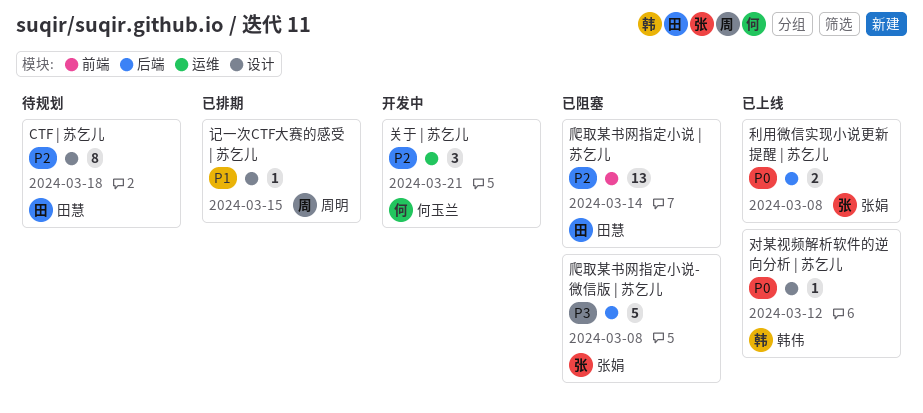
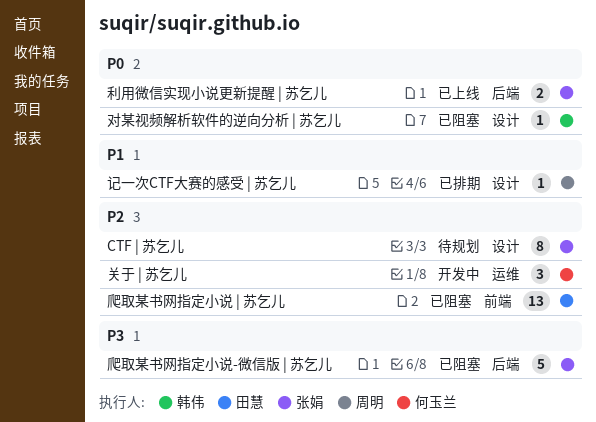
CTF | 苏乞儿, owner: 田慧 -> 张娟
对某视频解析软件的逆向分析 | 苏乞儿, status: 已上线 -> 已阻塞

